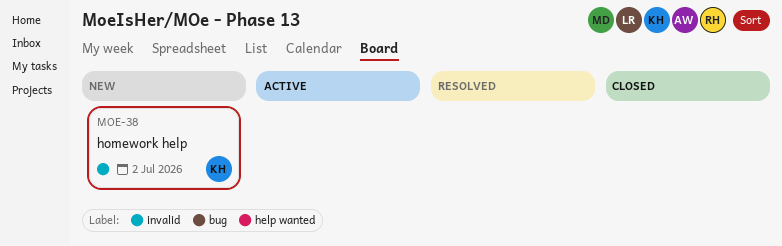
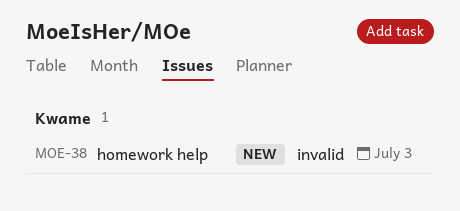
MOE-38, due: Jul 2 -> Jul 3

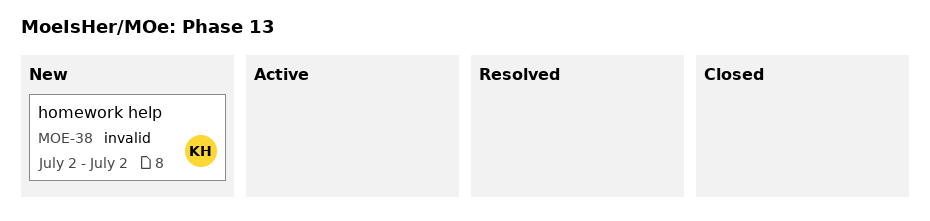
MOE-38, due: Jul 3 -> Jul 2

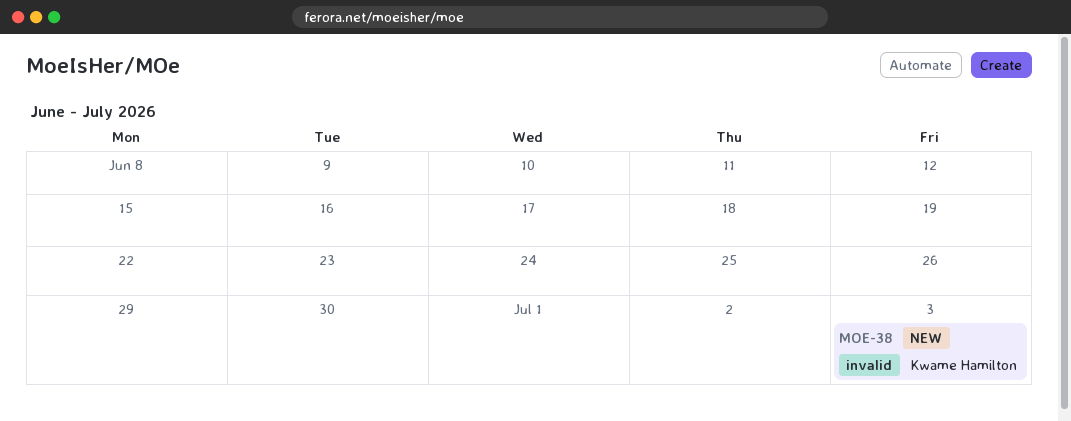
MOE-38, due: Jul 2 -> Jul 3

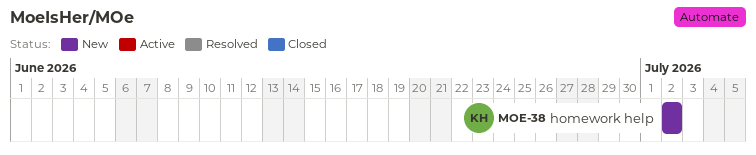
MOE-38, due: Jul 3 -> Jul 2

